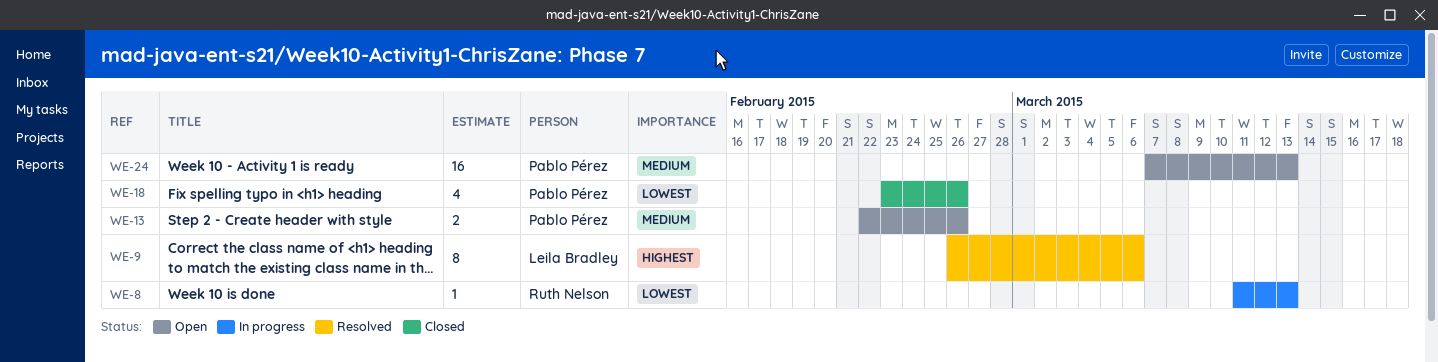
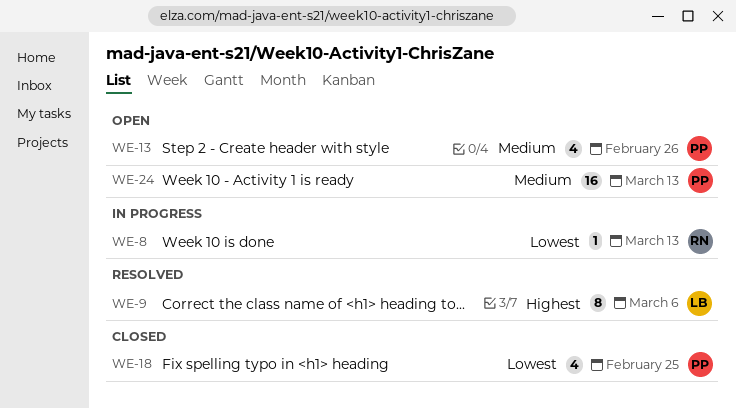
WE-13, estimate: 2 -> 4
WE-18, due: Feb 26 -> Feb 25

